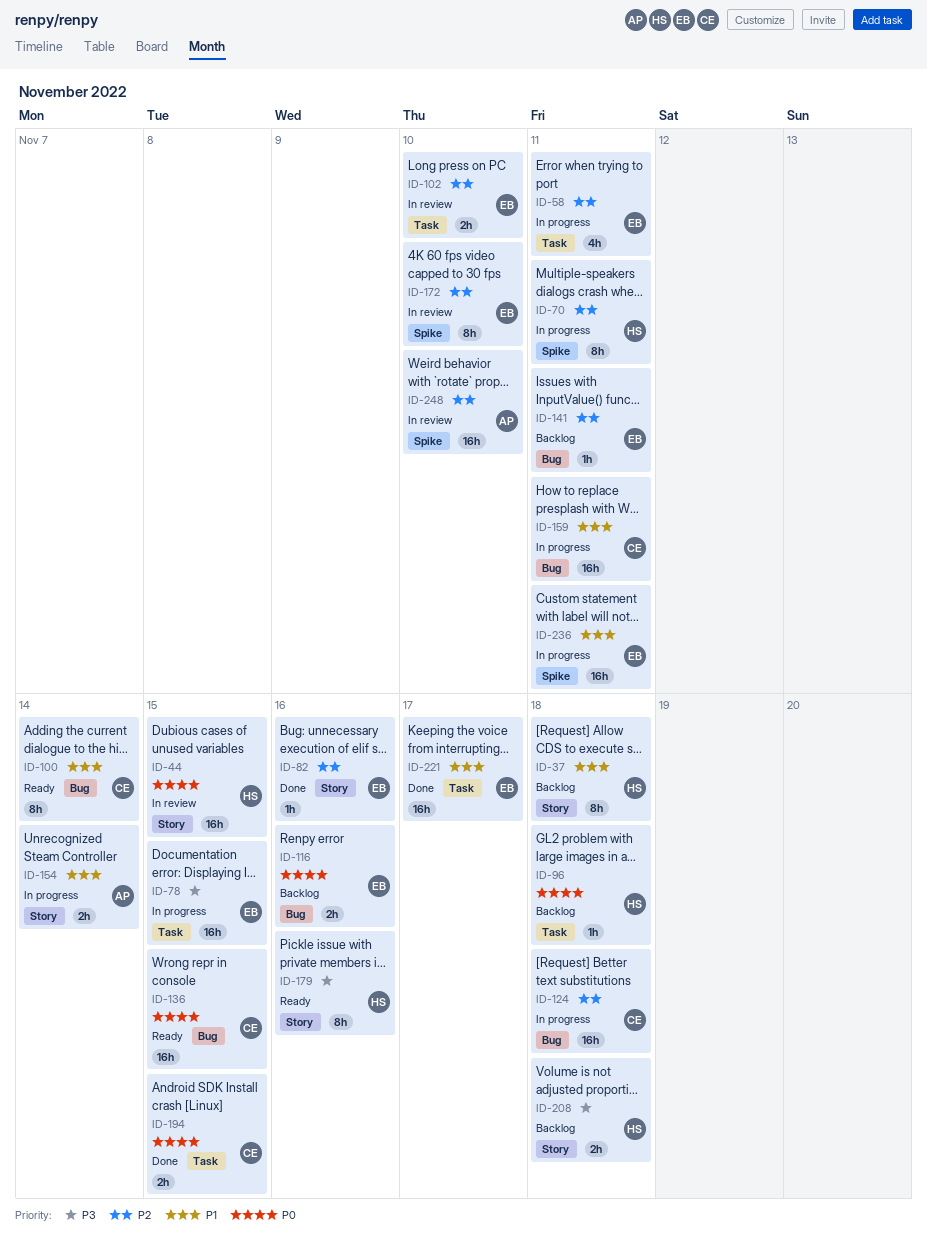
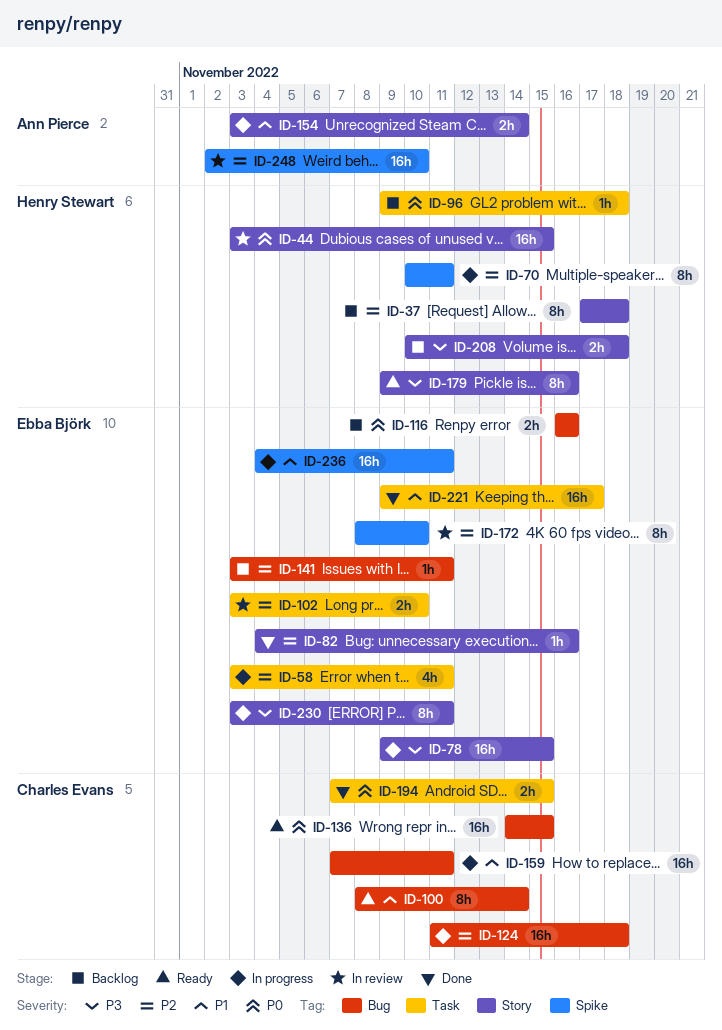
ID-37, priority: P1 -> P2
ID-78, label: Task -> Story
ID-230: none -> present

